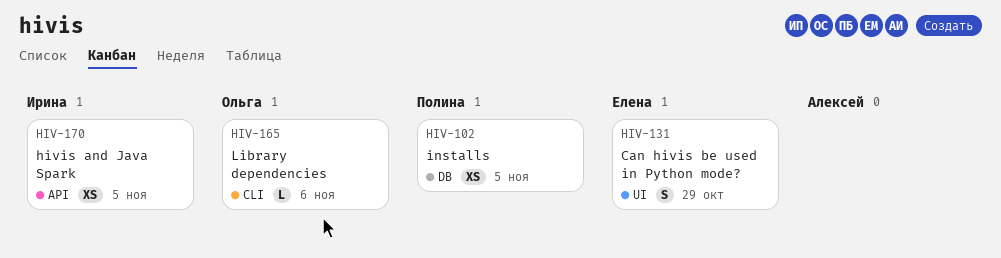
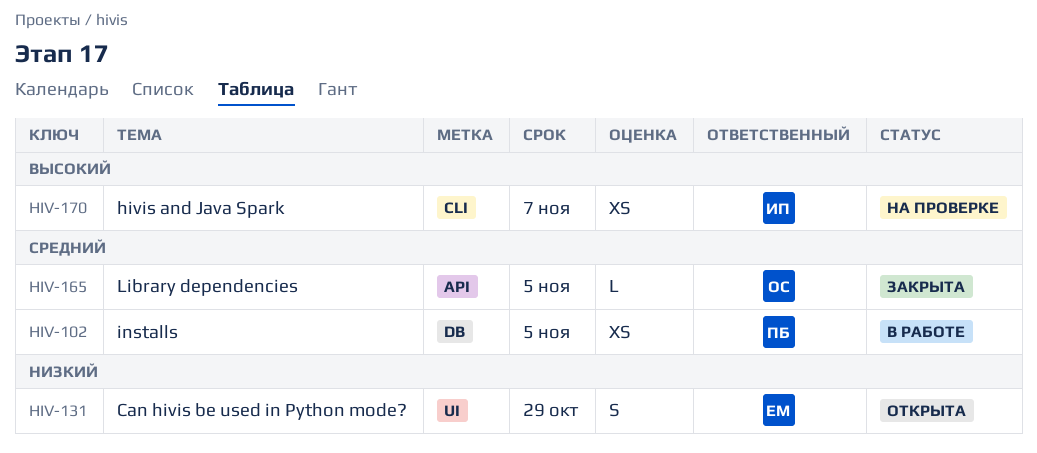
HIV-165, label: CLI -> API
HIV-165, due: Nov 6 -> Nov 5
HIV-170, label: API -> CLI
HIV-170, due: Nov 5 -> Nov 7

